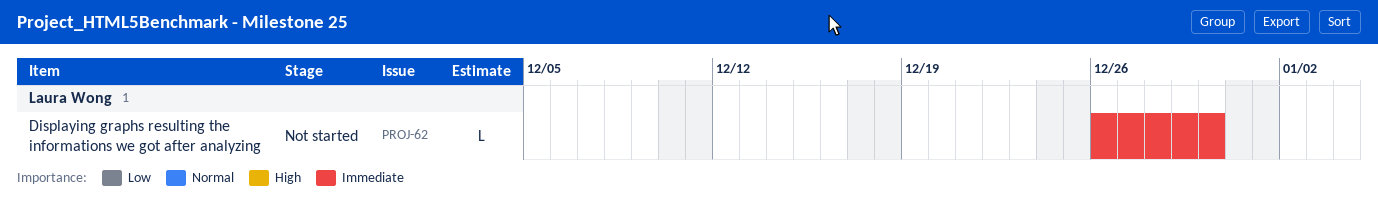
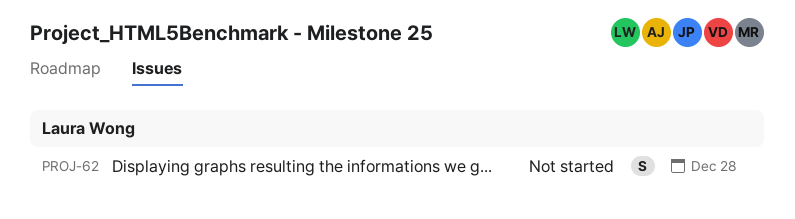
PROJ-62, estimate: L -> S
PROJ-62, due: Dec 30 -> Dec 28

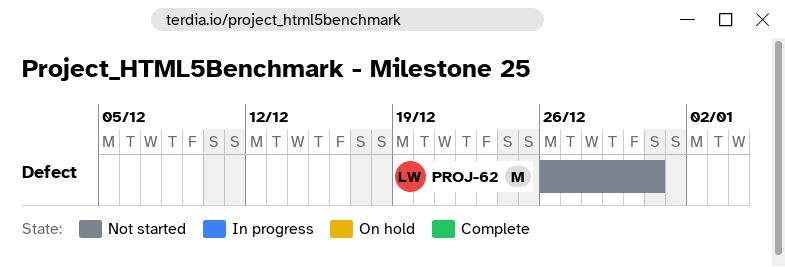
PROJ-62, estimate: S -> M
PROJ-62, due: Dec 28 -> Dec 31

